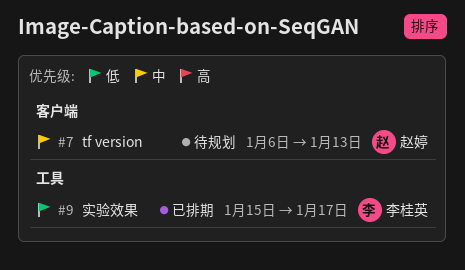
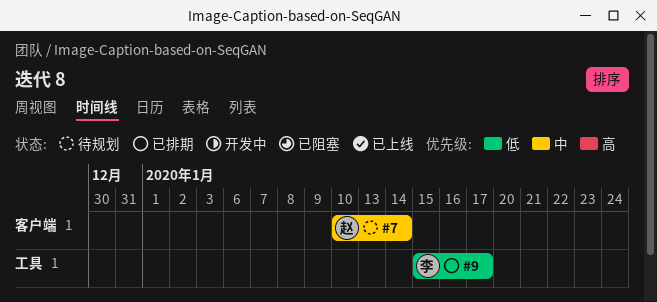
#7, start: Jan 6 -> Jan 10
#7, due: Jan 13 -> Jan 14

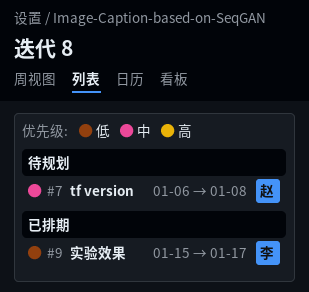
#7, start: Jan 10 -> Jan 6
#7, due: Jan 14 -> Jan 8

